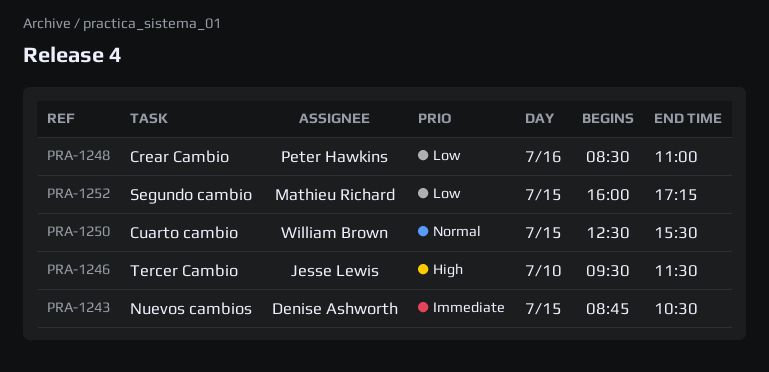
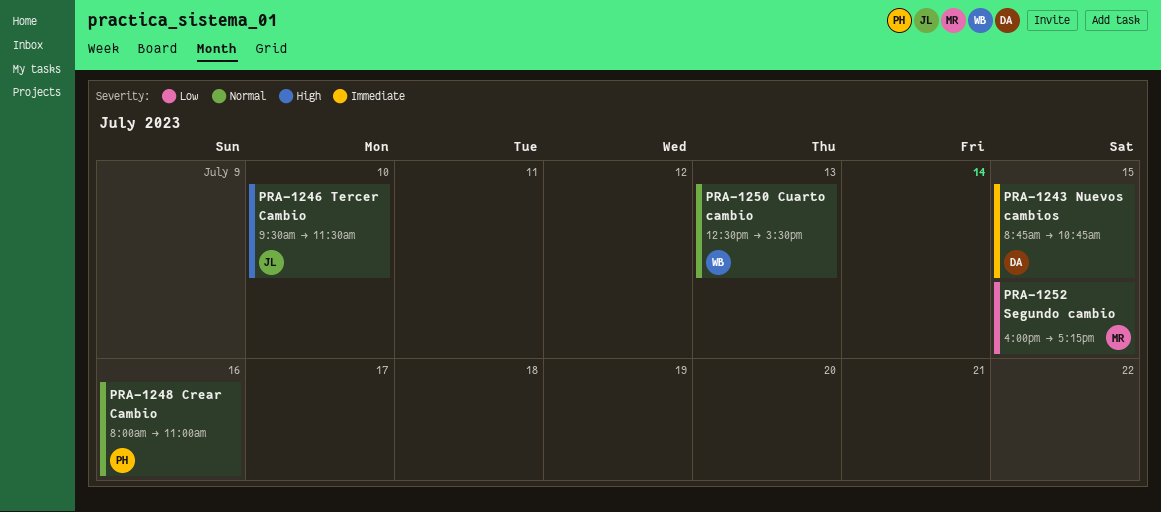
PRA-1243, ends: 10:30 -> 10:45
PRA-1248, priority: Low -> Normal
PRA-1248, begins: 08:30 -> 08:00
PRA-1250, day: Jul 15 -> Jul 13

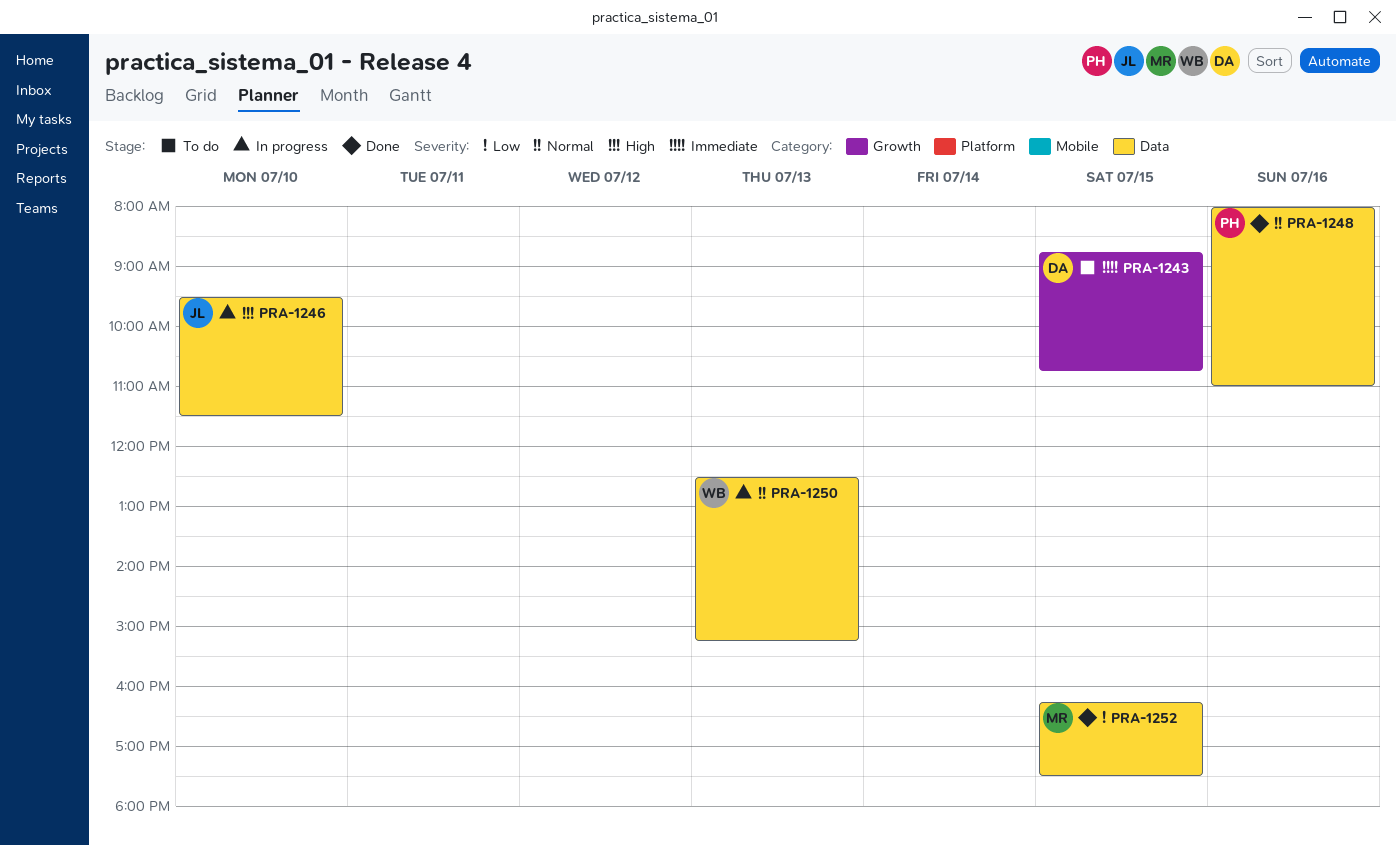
PRA-1250, ends: 15:30 -> 15:15
PRA-1252, begins: 16:00 -> 16:15
PRA-1252, ends: 17:15 -> 17:30

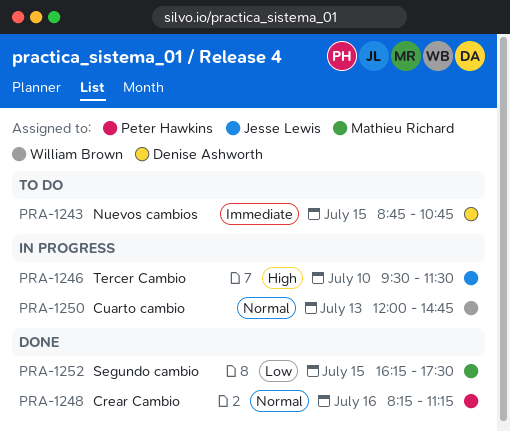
PRA-1248, begins: 08:00 -> 08:15
PRA-1248, ends: 11:00 -> 11:15
PRA-1250, begins: 12:30 -> 12:00
PRA-1250, ends: 15:15 -> 14:45

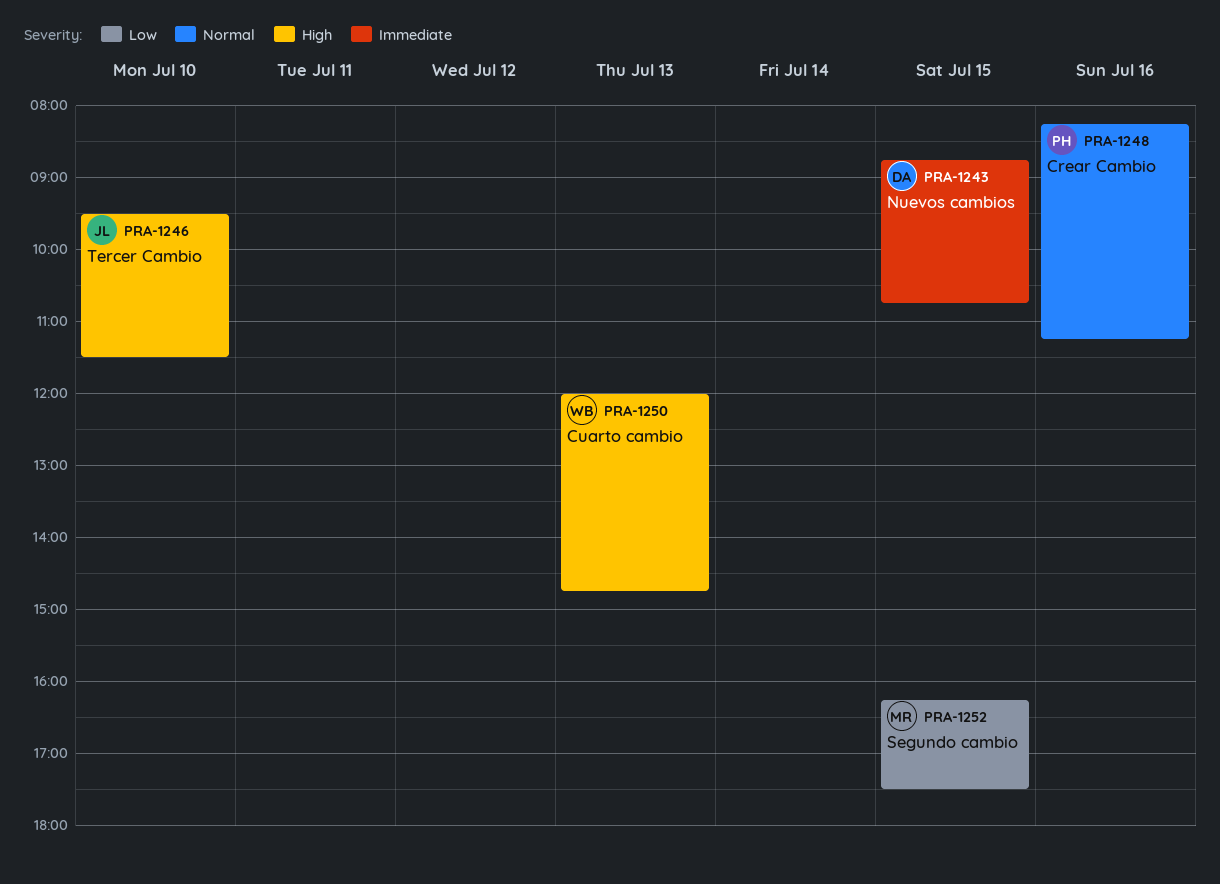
PRA-1250, priority: Normal -> High

